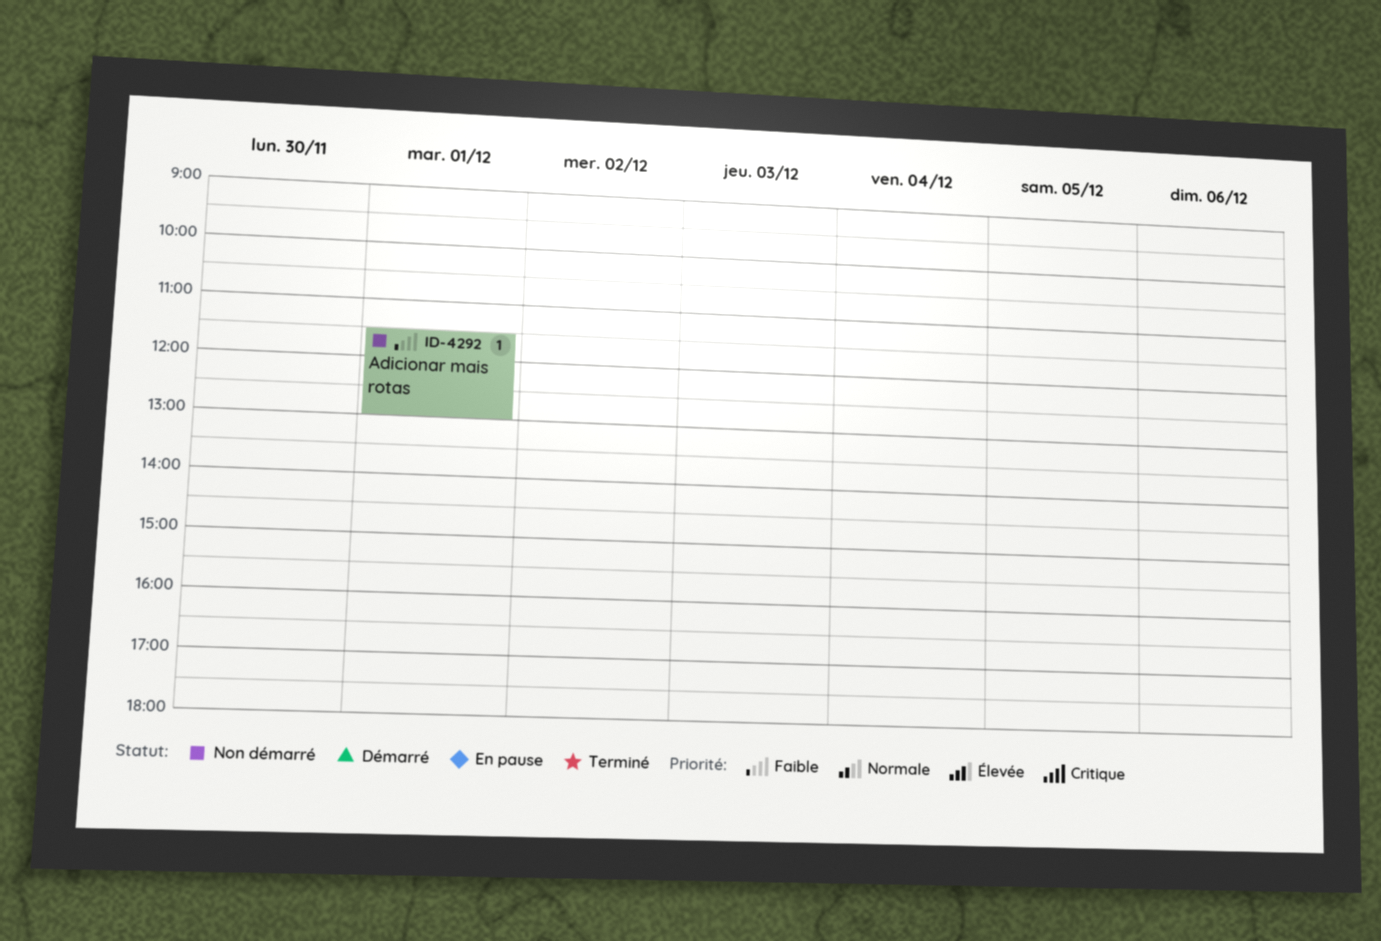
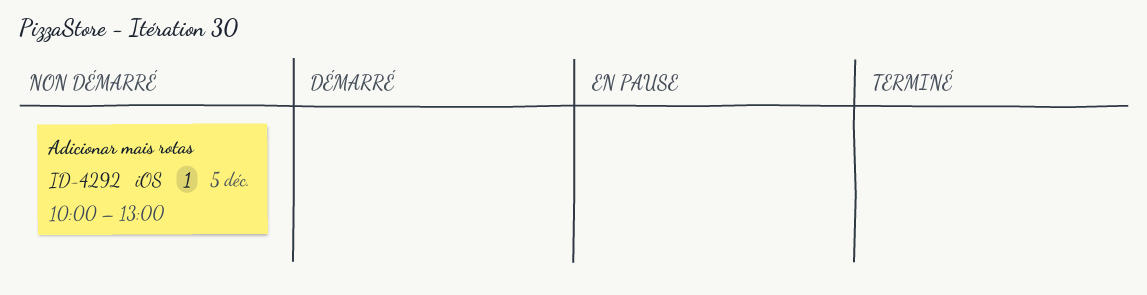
ID-4292, day: Dec 1 -> Dec 5
ID-4292, begins: 11:30 -> 10:00

